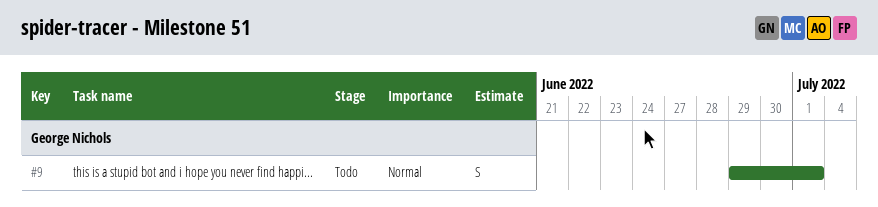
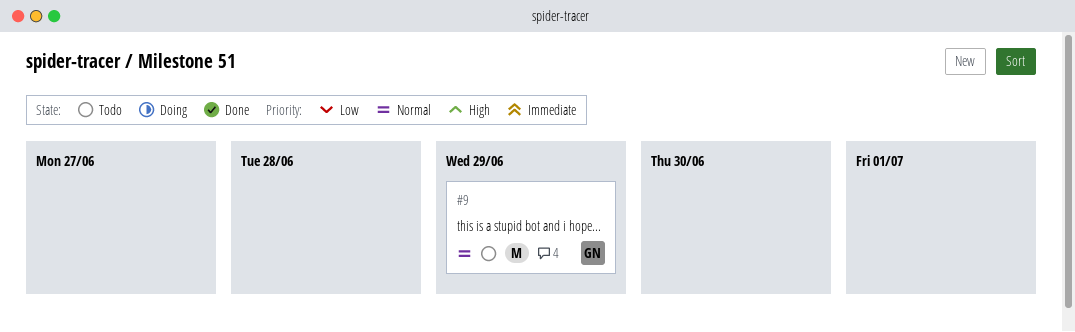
#9, estimate: S -> M
#9, due: Jul 1 -> Jun 29

